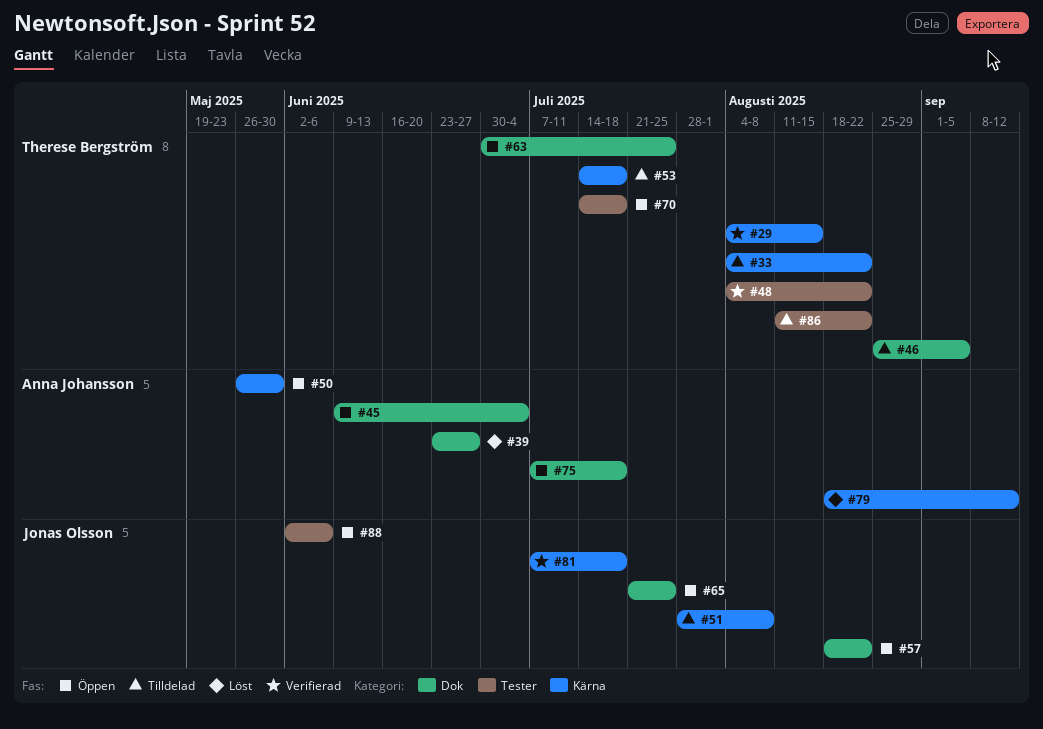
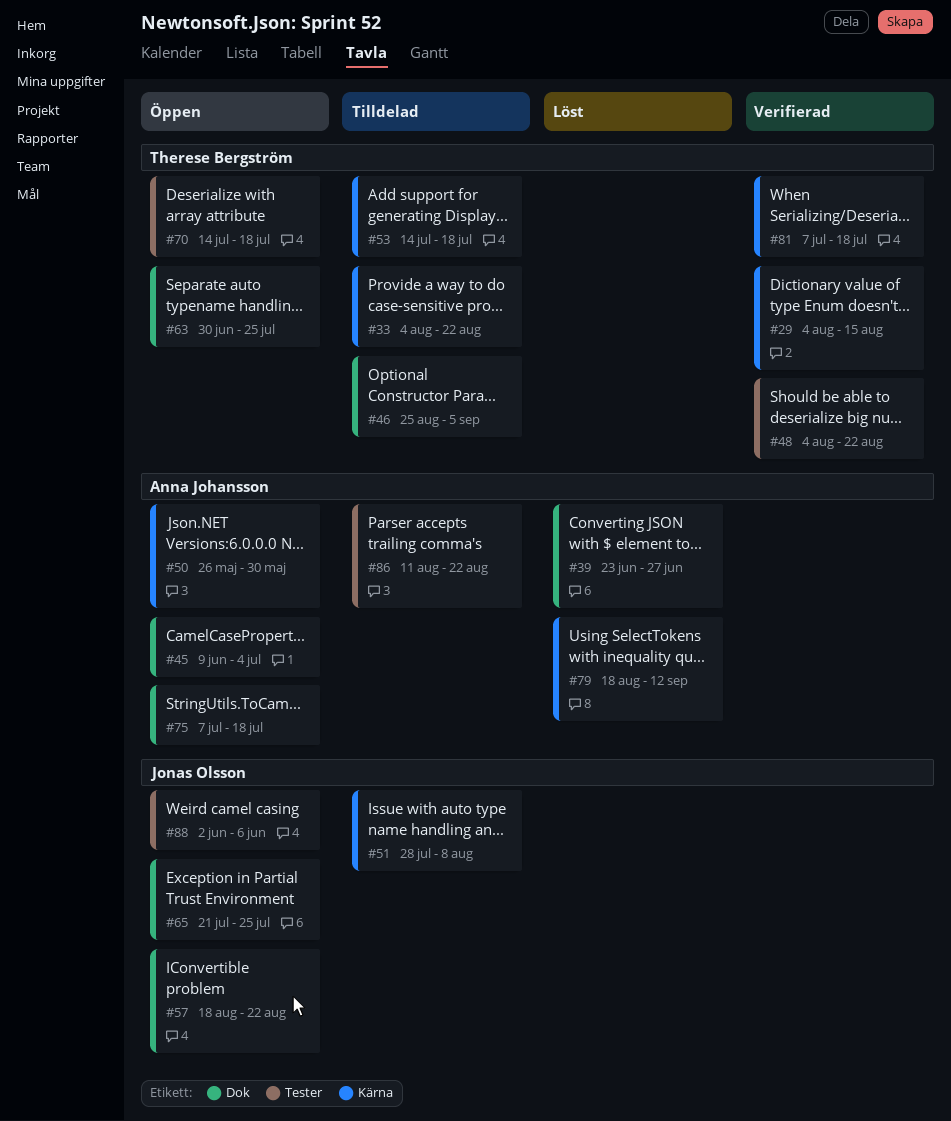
#81, owner: Jonas Olsson -> Therese Bergström
#86, owner: Therese Bergström -> Anna Johansson

